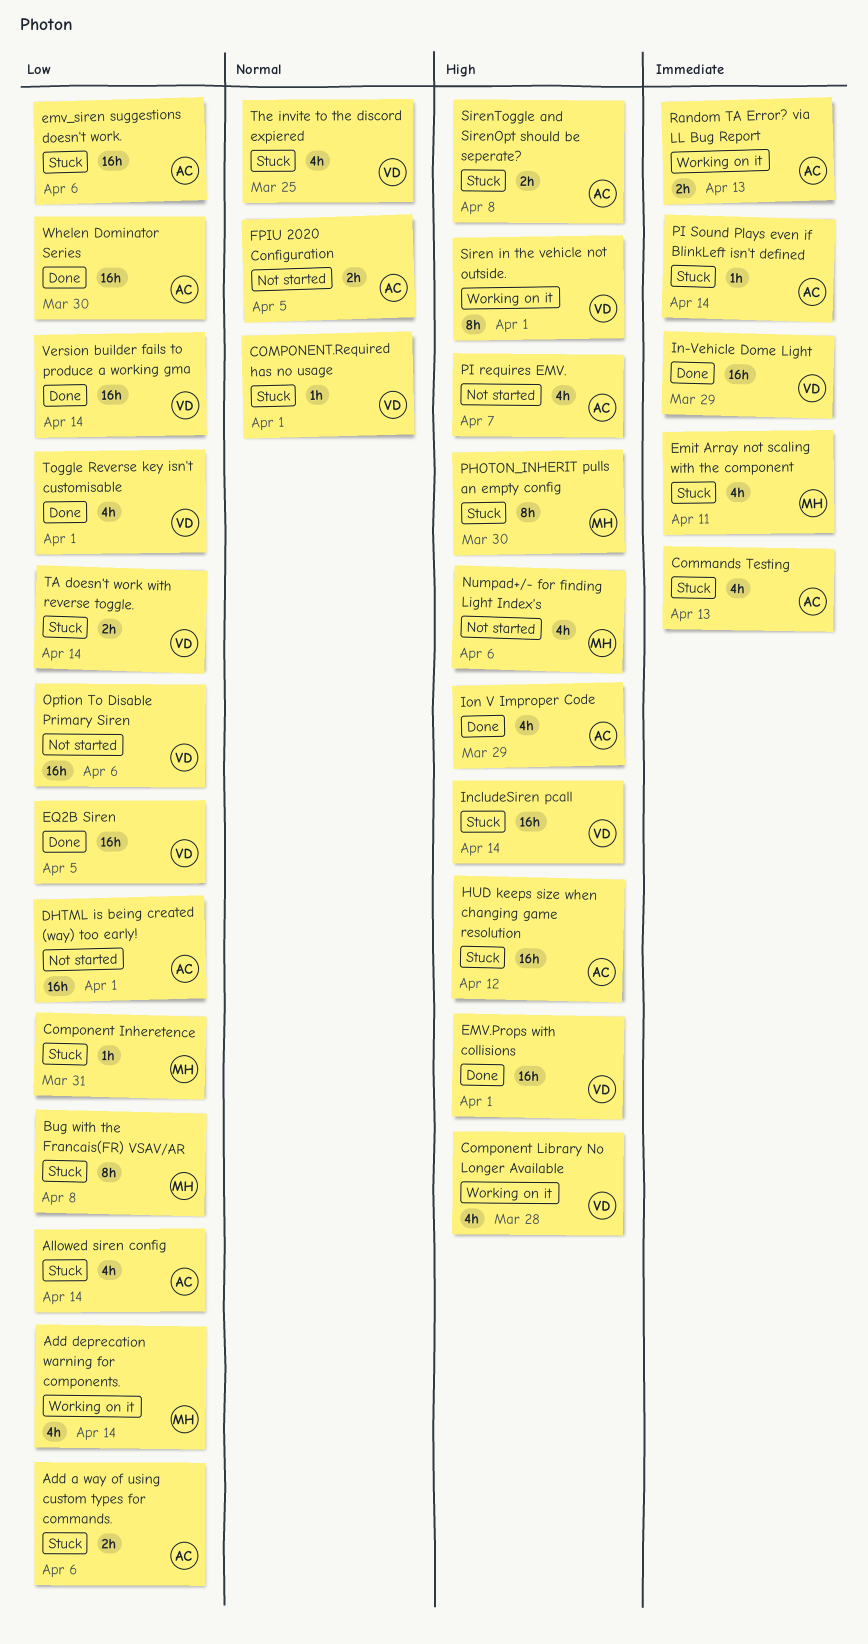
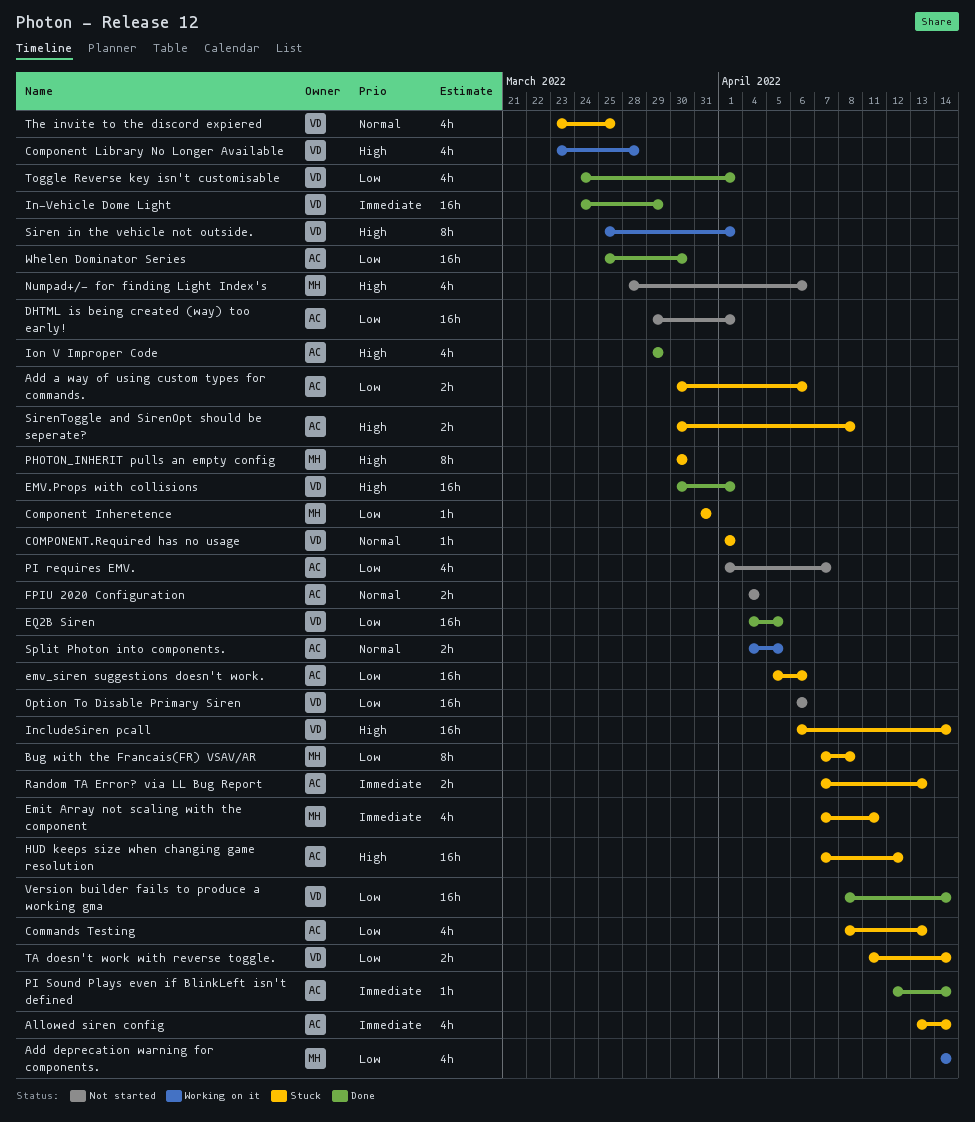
Allowed siren config, priority: Low -> Immediate
Commands Testing, priority: Immediate -> Low
FPIU 2020 Configuration, due: Apr 5 -> Apr 4
PI requires EMV., priority: High -> Low
PI Sound Plays even if BlinkLeft isn't defined, status: Stuck -> Done
Random TA Error? via LL Bug Report, status: Working on it -> Stuck
Split Photon into components.: none -> present

